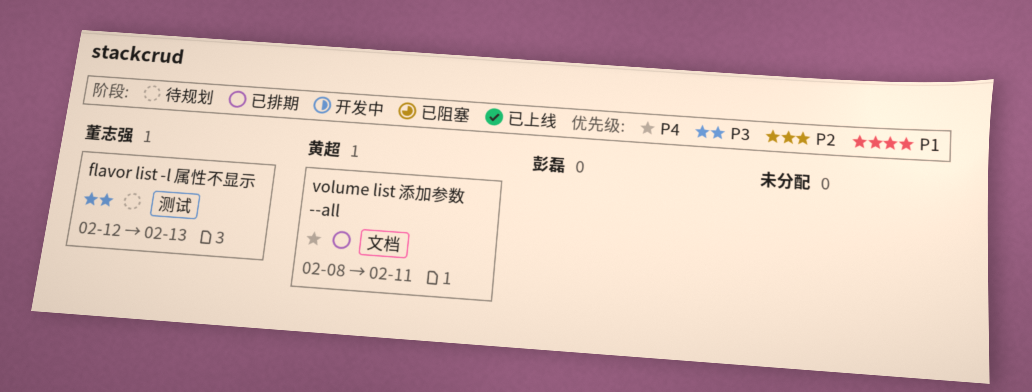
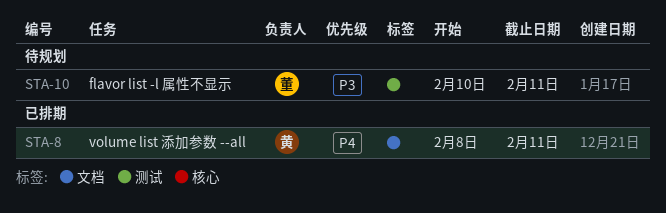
flavor list -l 属性不显示, start: Feb 12 -> Feb 10
flavor list -l 属性不显示, due: Feb 13 -> Feb 11

